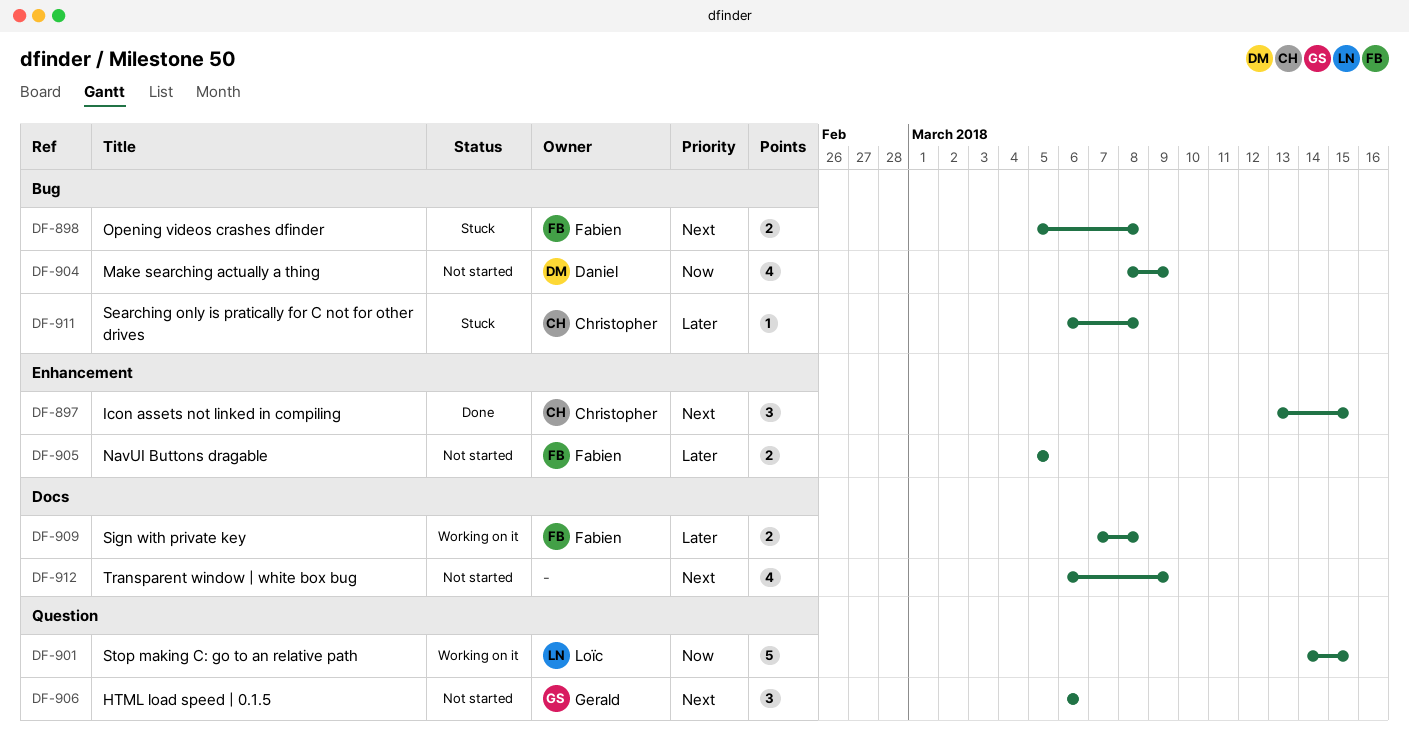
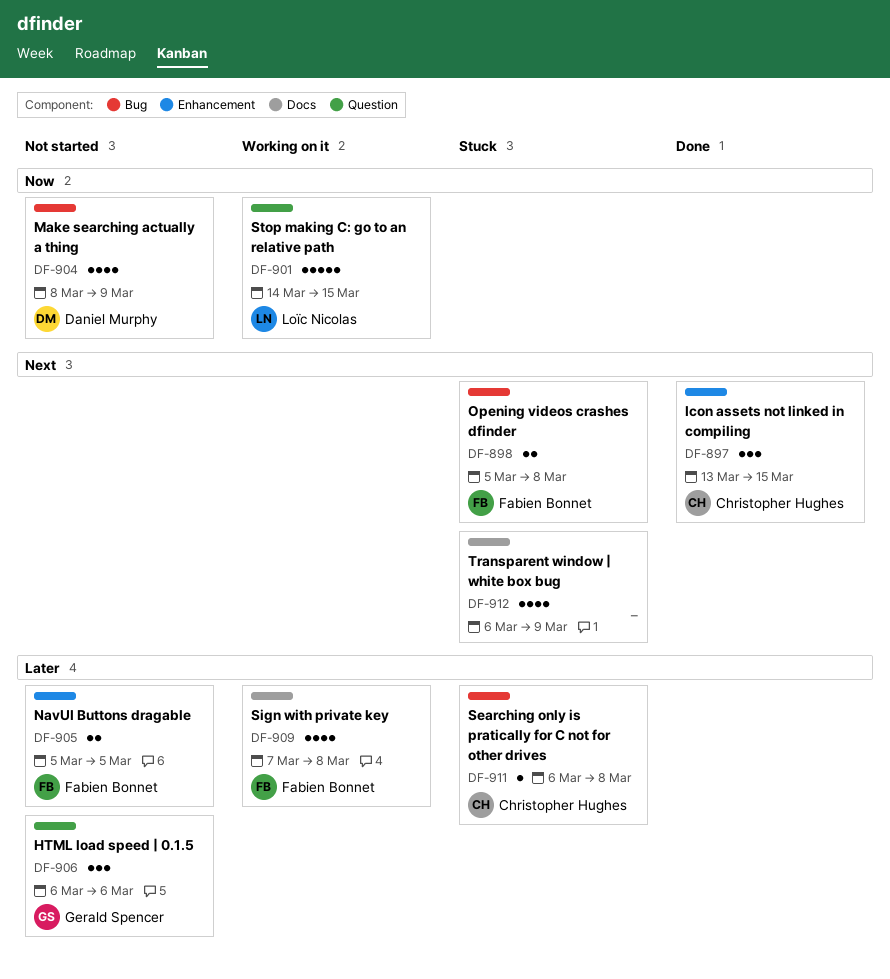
DF-906, priority: Next -> Later
DF-909, estimate: 2 -> 4
DF-912, status: Not started -> Stuck

